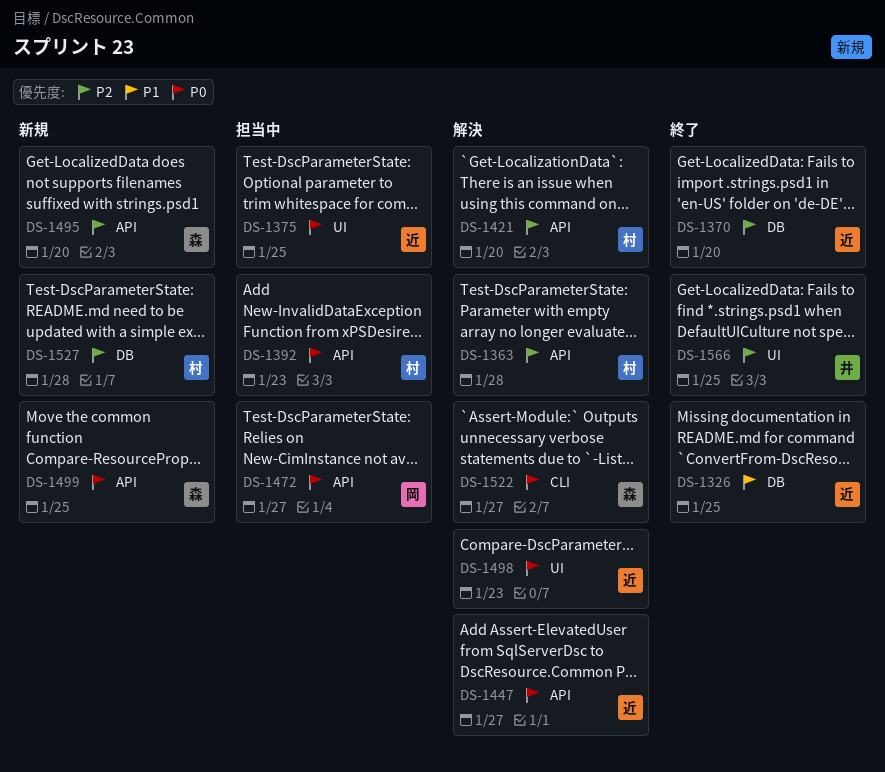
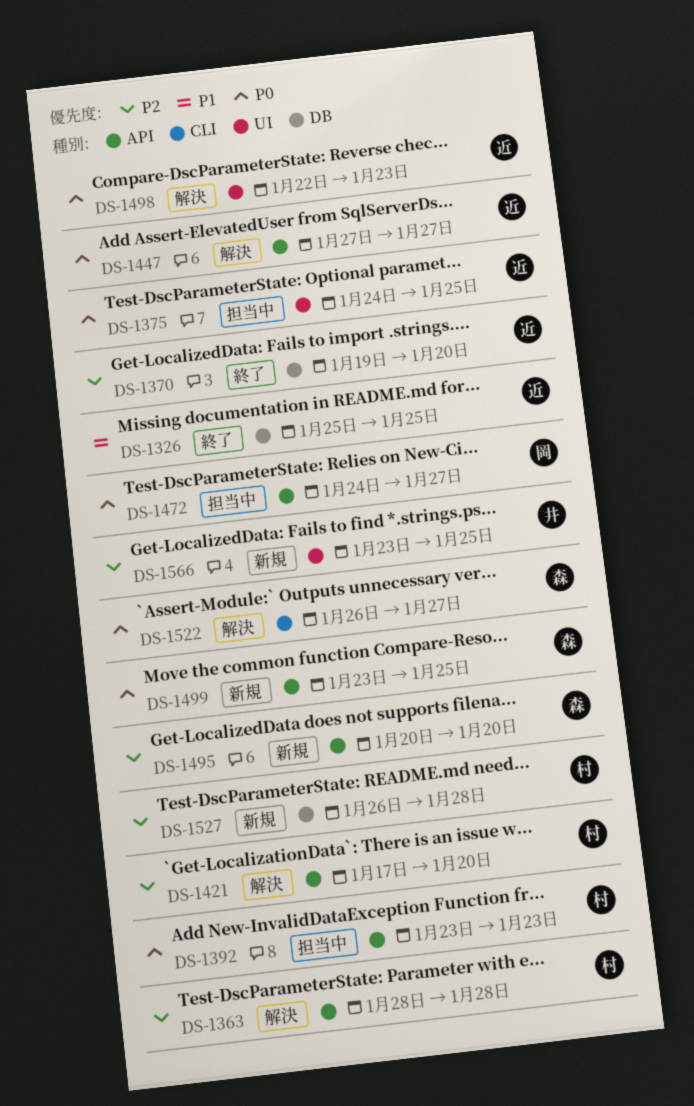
DS-1566, status: 終了 -> 新規

